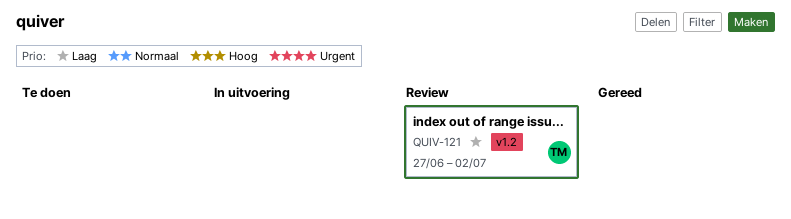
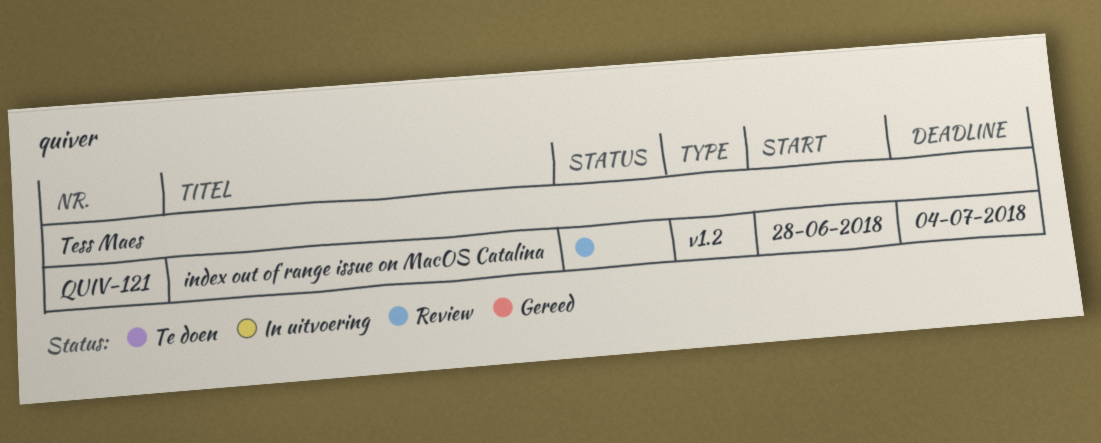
QUIV-121, start: Jun 27 -> Jun 28
QUIV-121, due: Jul 2 -> Jul 4

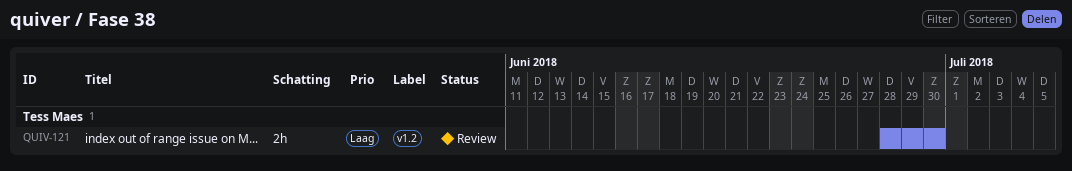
QUIV-121, due: Jul 4 -> Jun 30

